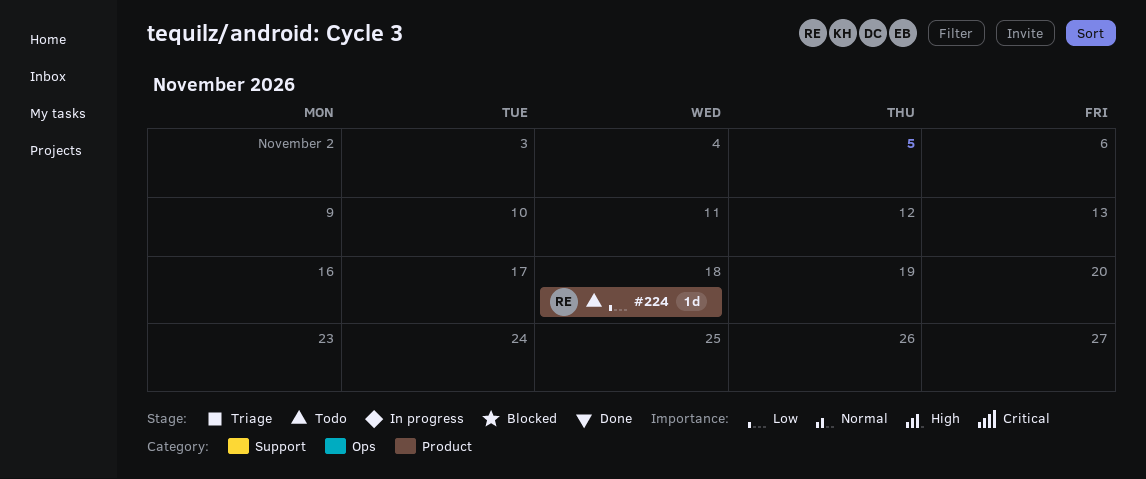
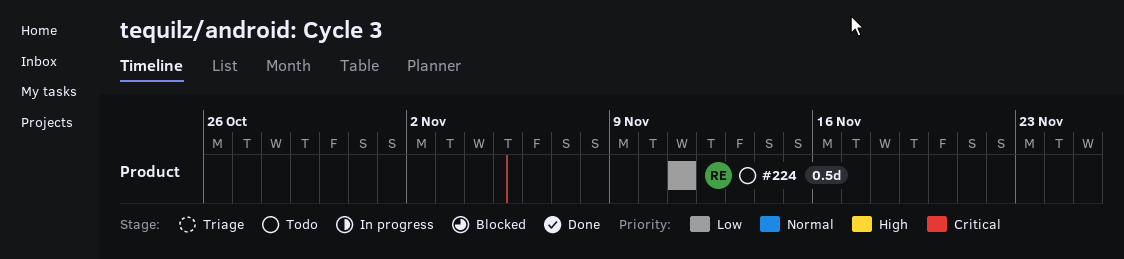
#224, estimate: 1d -> 0.5d
#224, start: Nov 18 -> Nov 11
#224, due: Nov 18 -> Nov 11

